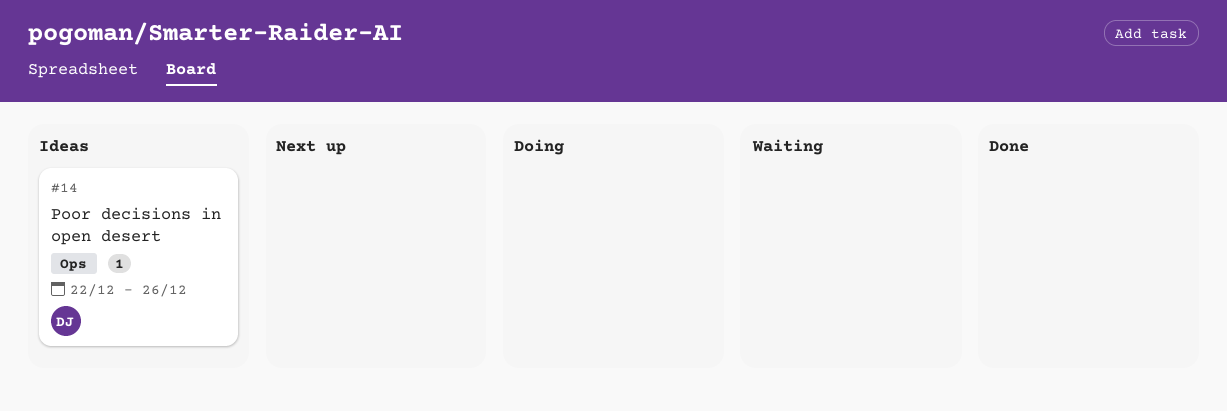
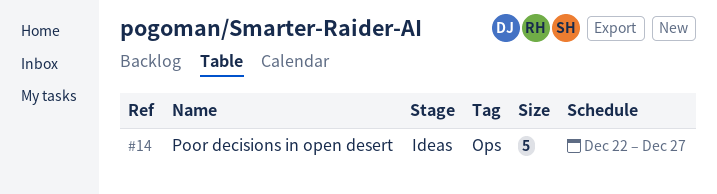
#14, estimate: 1 -> 5
#14, due: Dec 26 -> Dec 27

